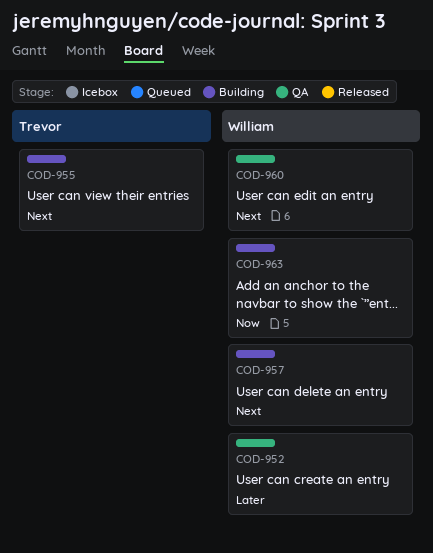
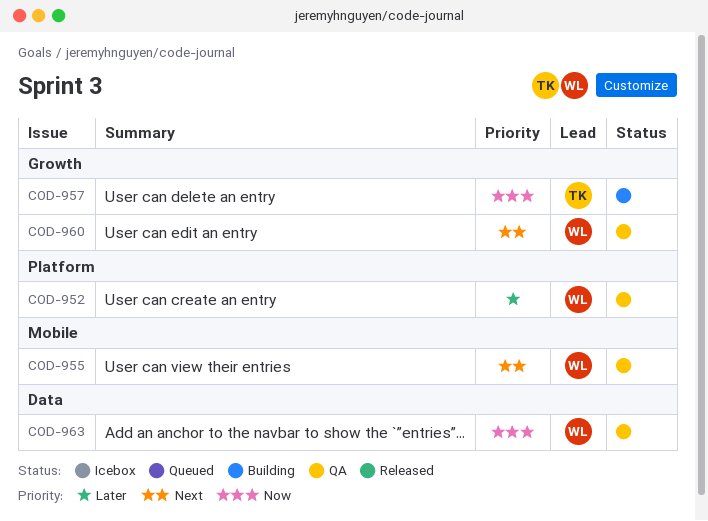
COD-955, status: Building -> QA
COD-955, owner: Trevor -> William
COD-957, owner: William -> Trevor
COD-957, priority: Next -> Now
COD-963, status: Building -> QA

